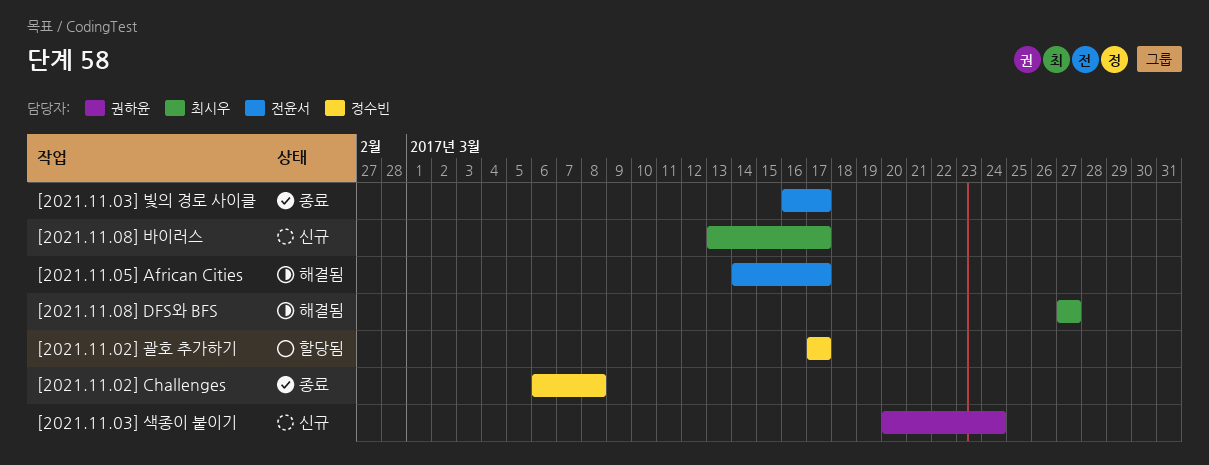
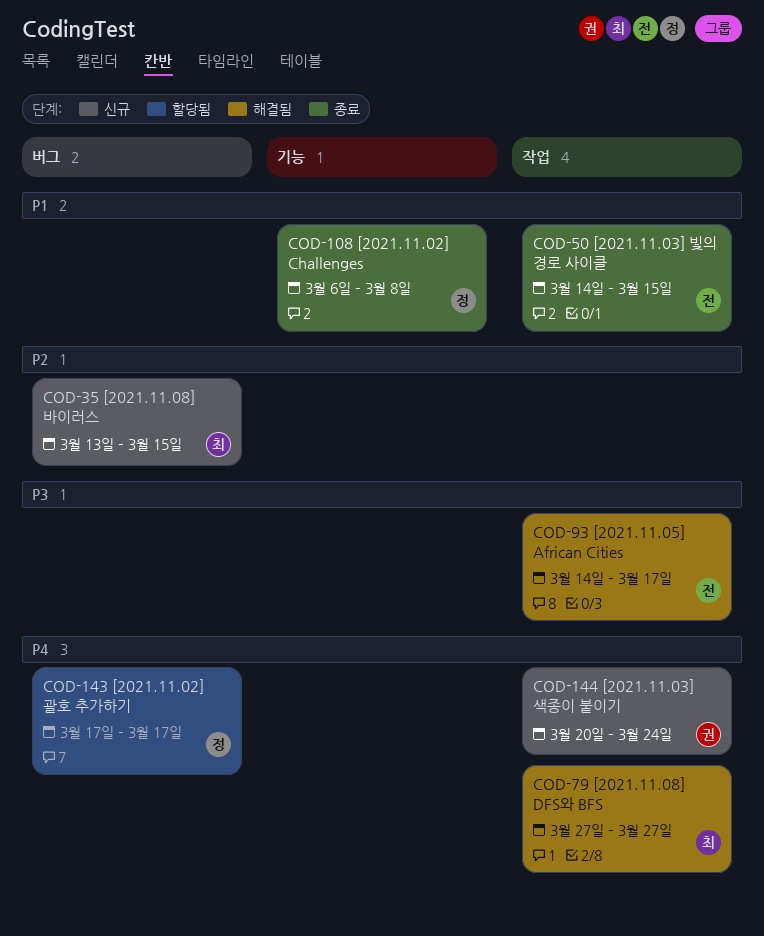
[2021.11.03] 빛의 경로 사이클, start: Mar 16 -> Mar 14
[2021.11.03] 빛의 경로 사이클, due: Mar 17 -> Mar 15
[2021.11.08] 바이러스, due: Mar 17 -> Mar 15

